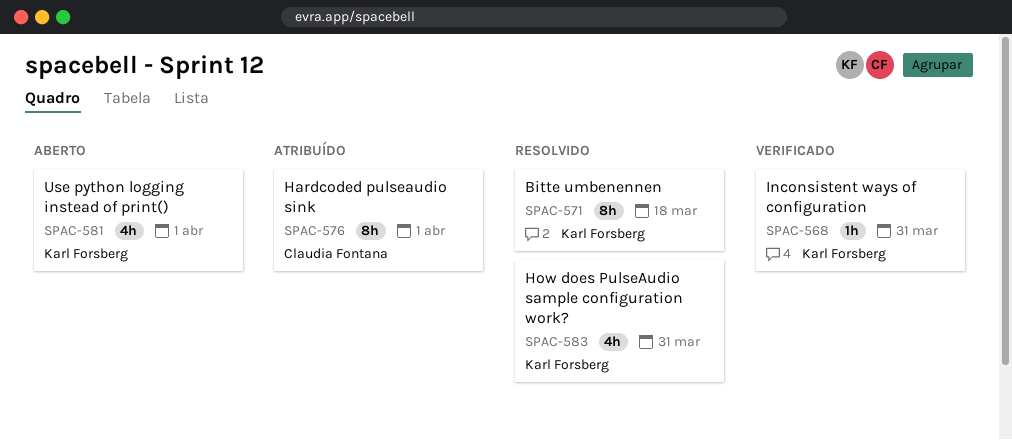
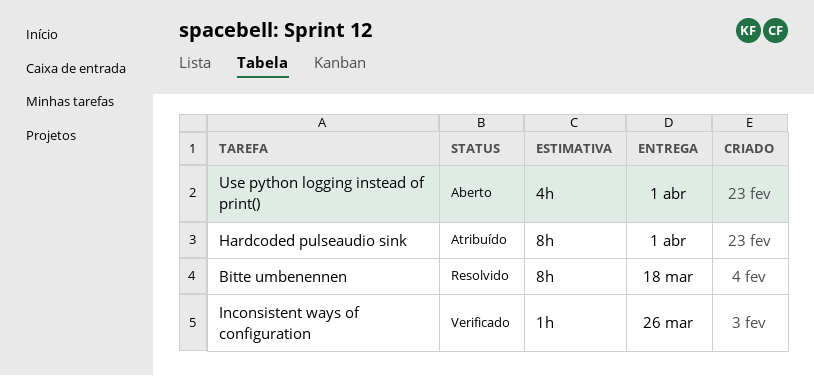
How does PulseAudio sample configuration work?: present -> none
Inconsistent ways of configuration, due: Mar 31 -> Mar 26

